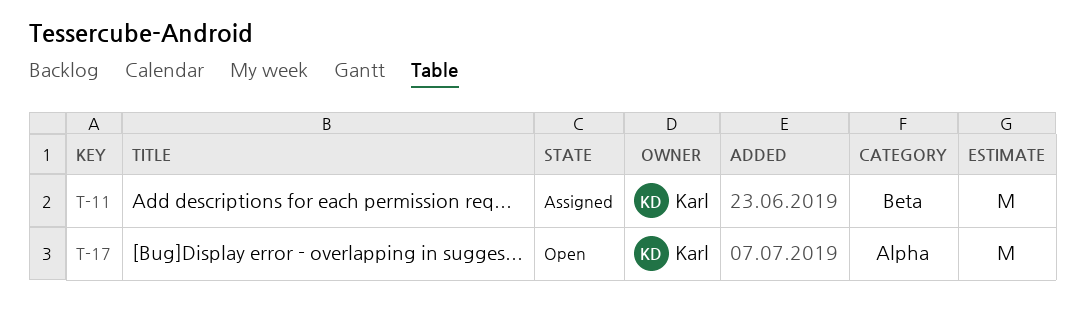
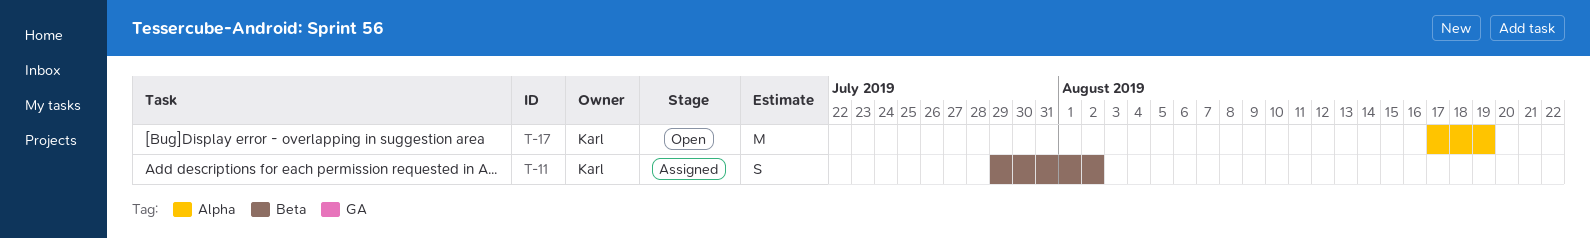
T-11, estimate: M -> S

